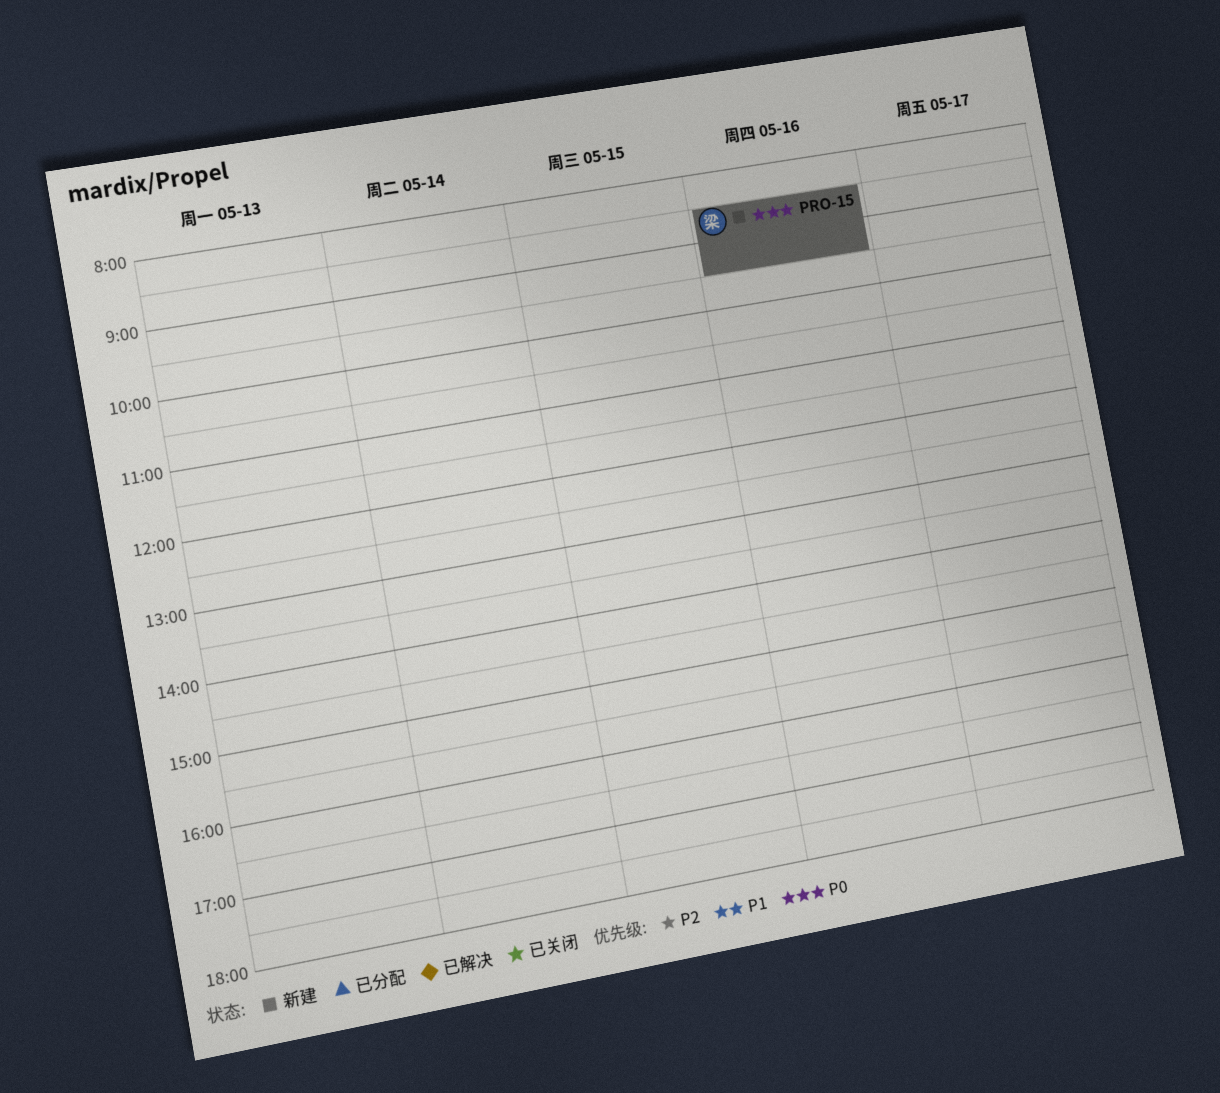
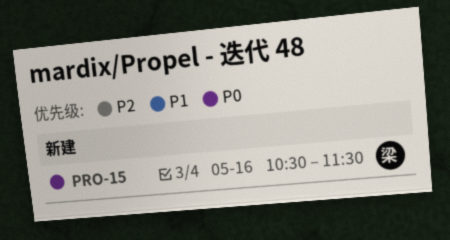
PRO-15, begins: 08:30 -> 10:30
PRO-15, ends: 09:30 -> 11:30

